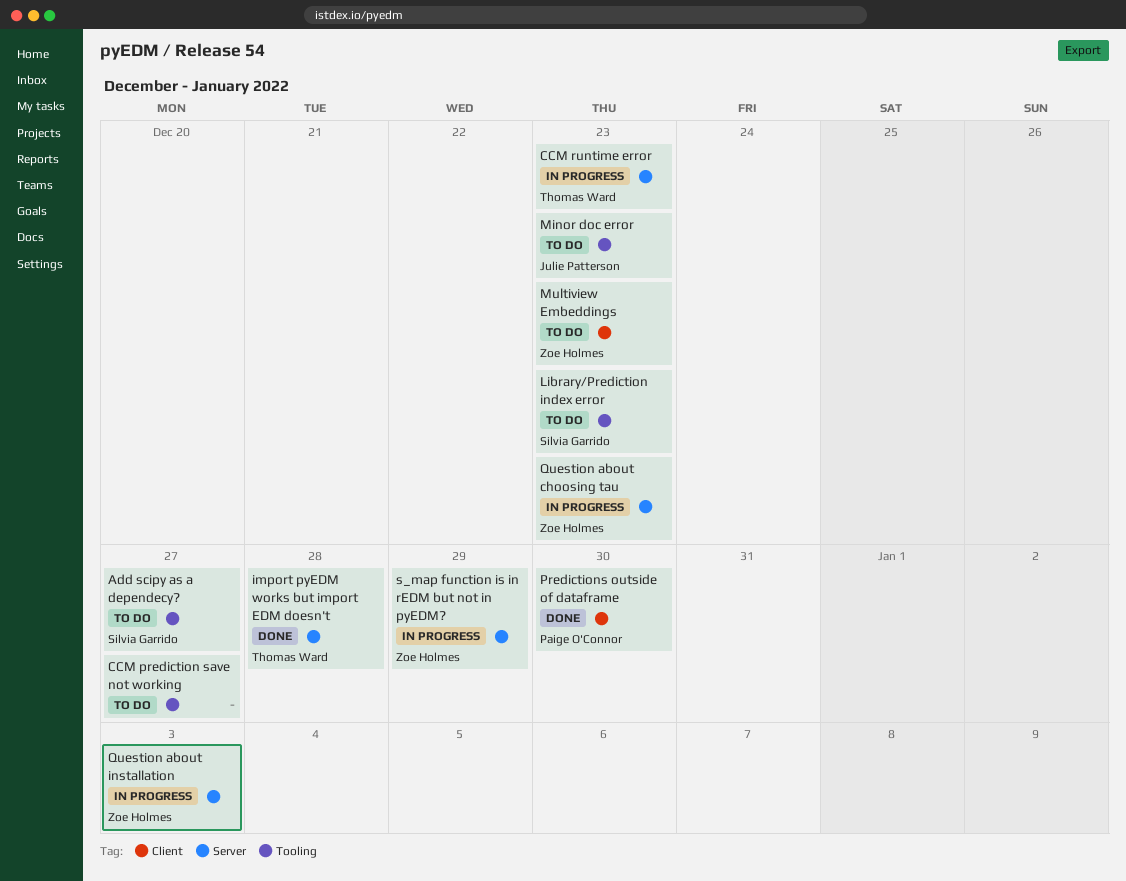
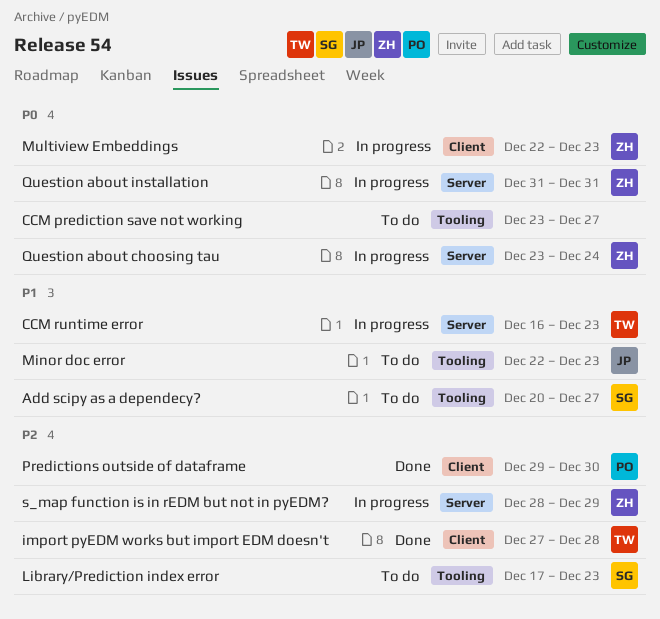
import pyEDM works but import EDM doesn't, label: Server -> Client
Multiview Embeddings, status: To do -> In progress
Question about choosing tau, due: Dec 23 -> Dec 24
Question about installation, due: Jan 3 -> Dec 31

